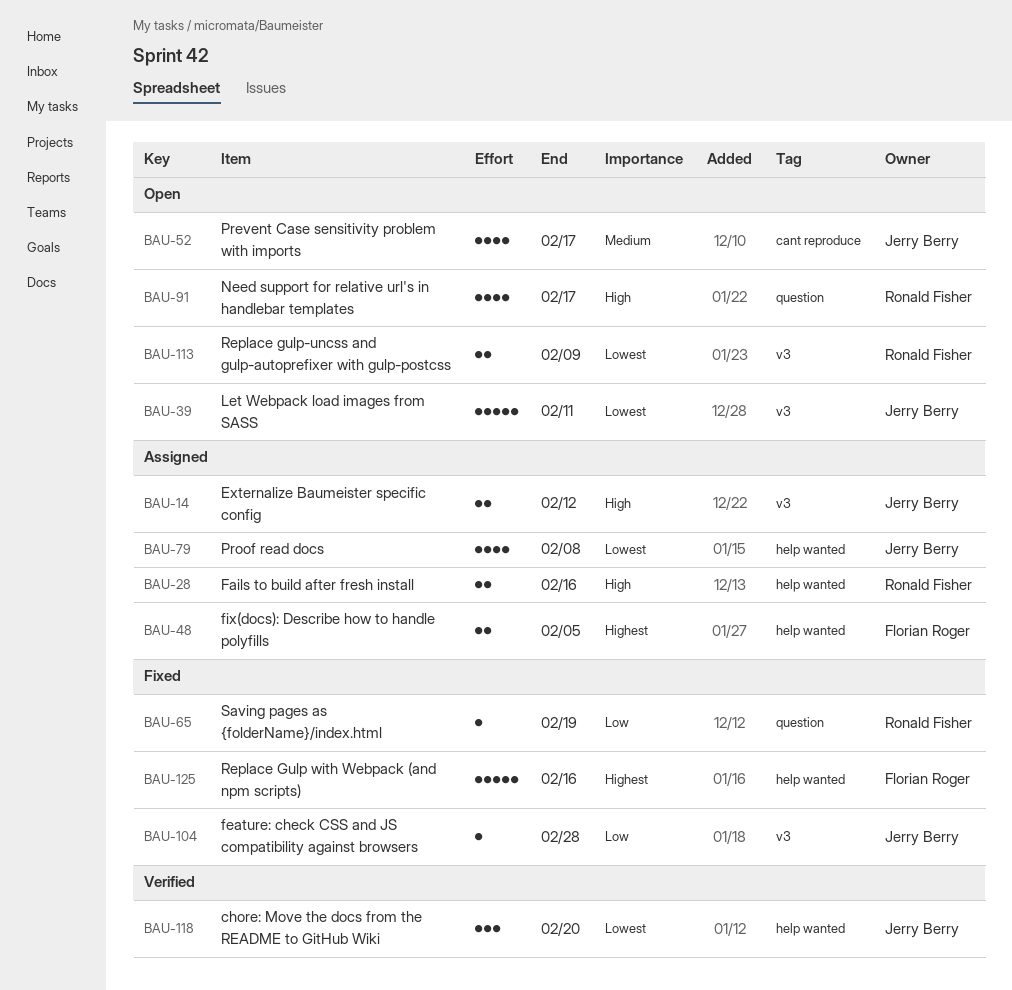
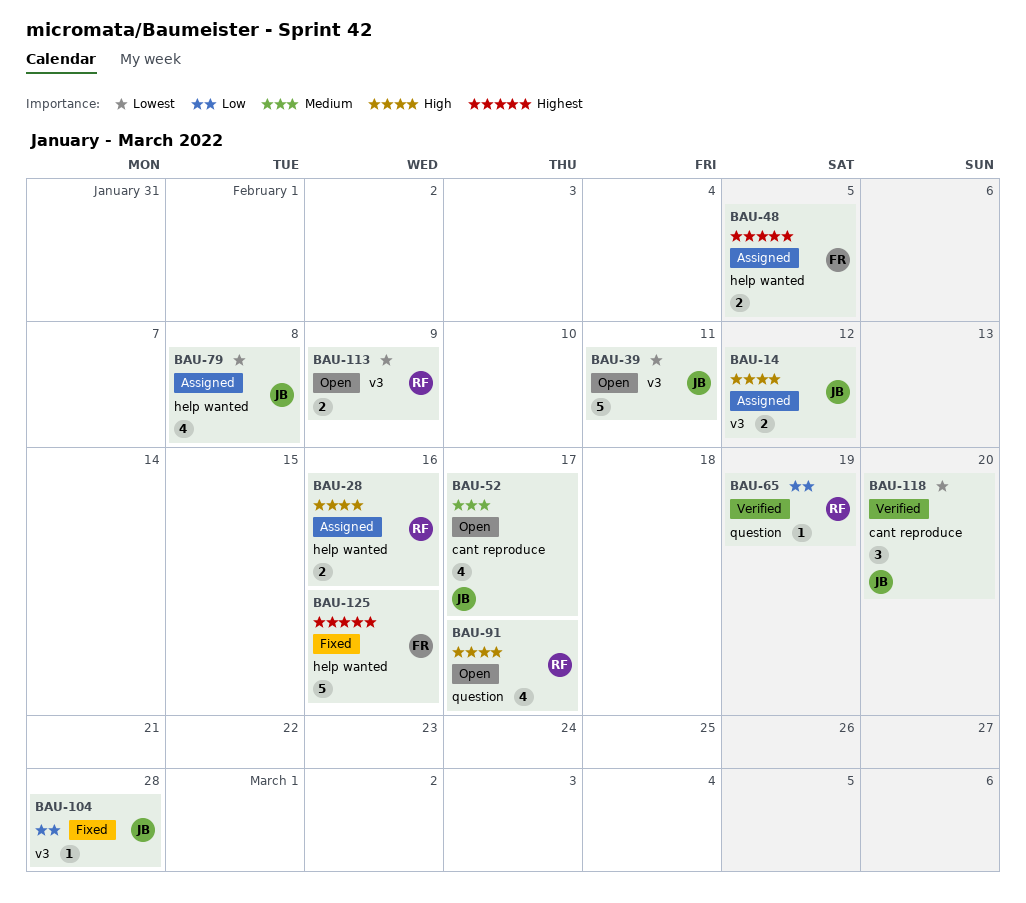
BAU-65, status: Fixed -> Verified
BAU-118, label: help wanted -> cant reproduce

